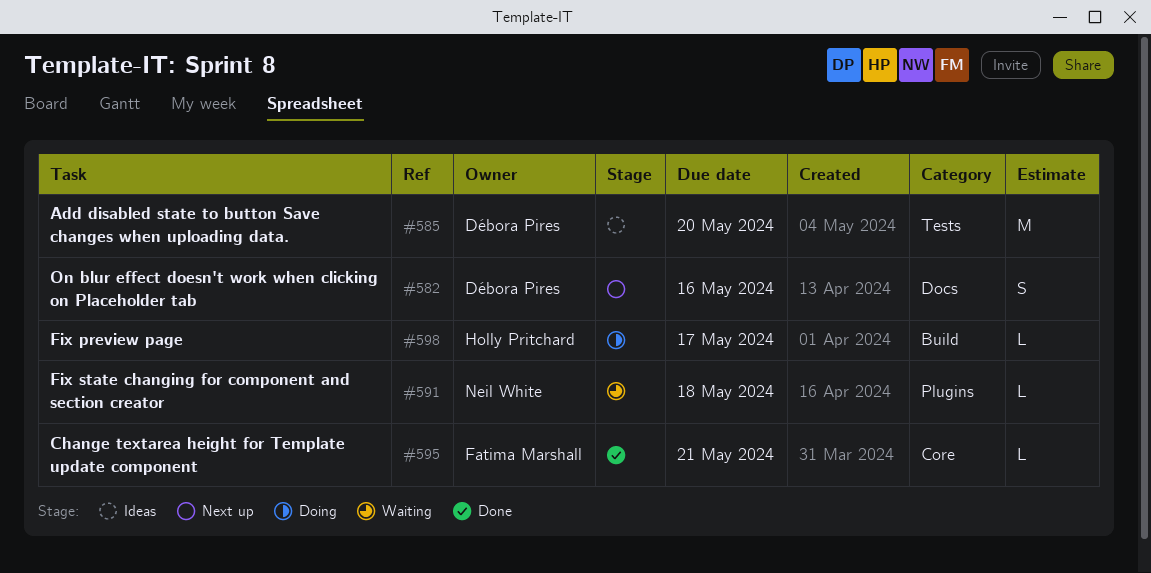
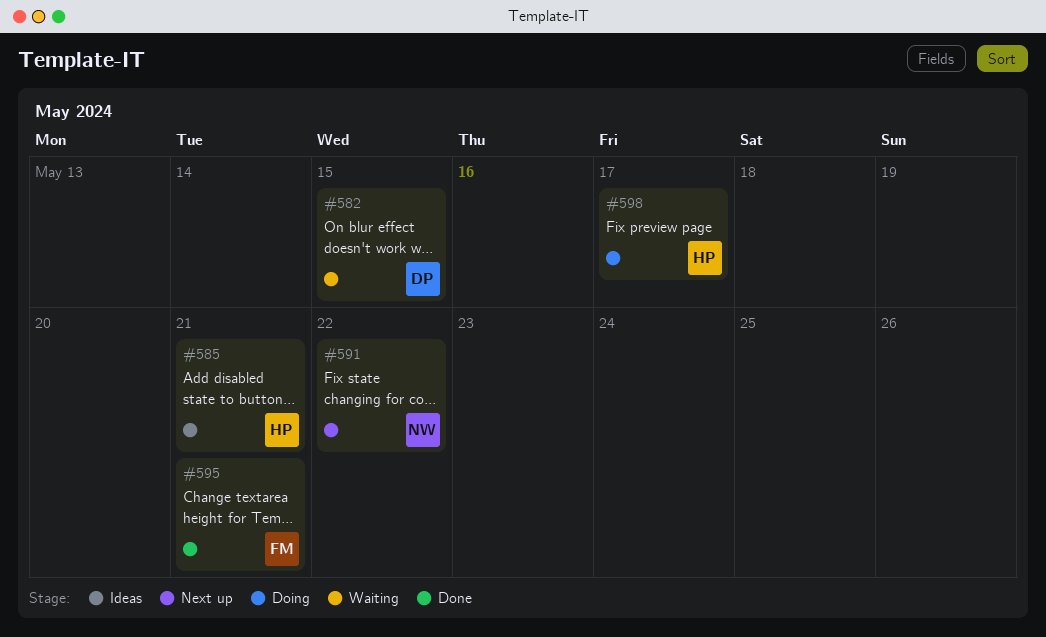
#582, status: Next up -> Waiting
#582, due: May 16 -> May 15
#585, owner: Débora Pires -> Holly Pritchard
#585, due: May 20 -> May 21
#591, status: Waiting -> Next up
#591, due: May 18 -> May 22

